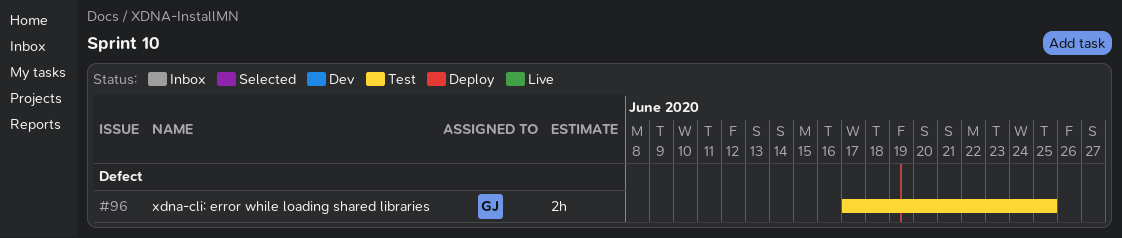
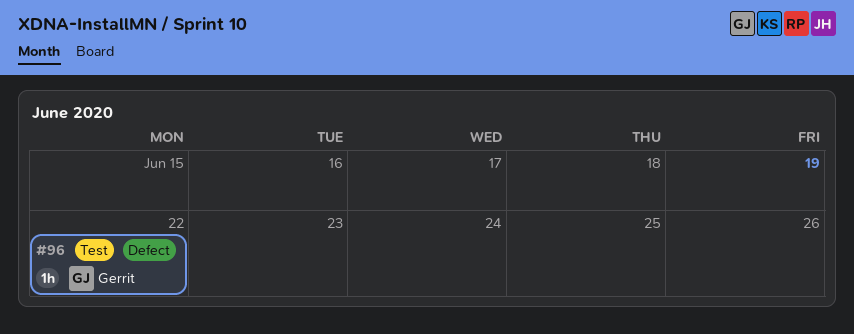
#96, estimate: 2h -> 1h
#96, due: Jun 25 -> Jun 22

